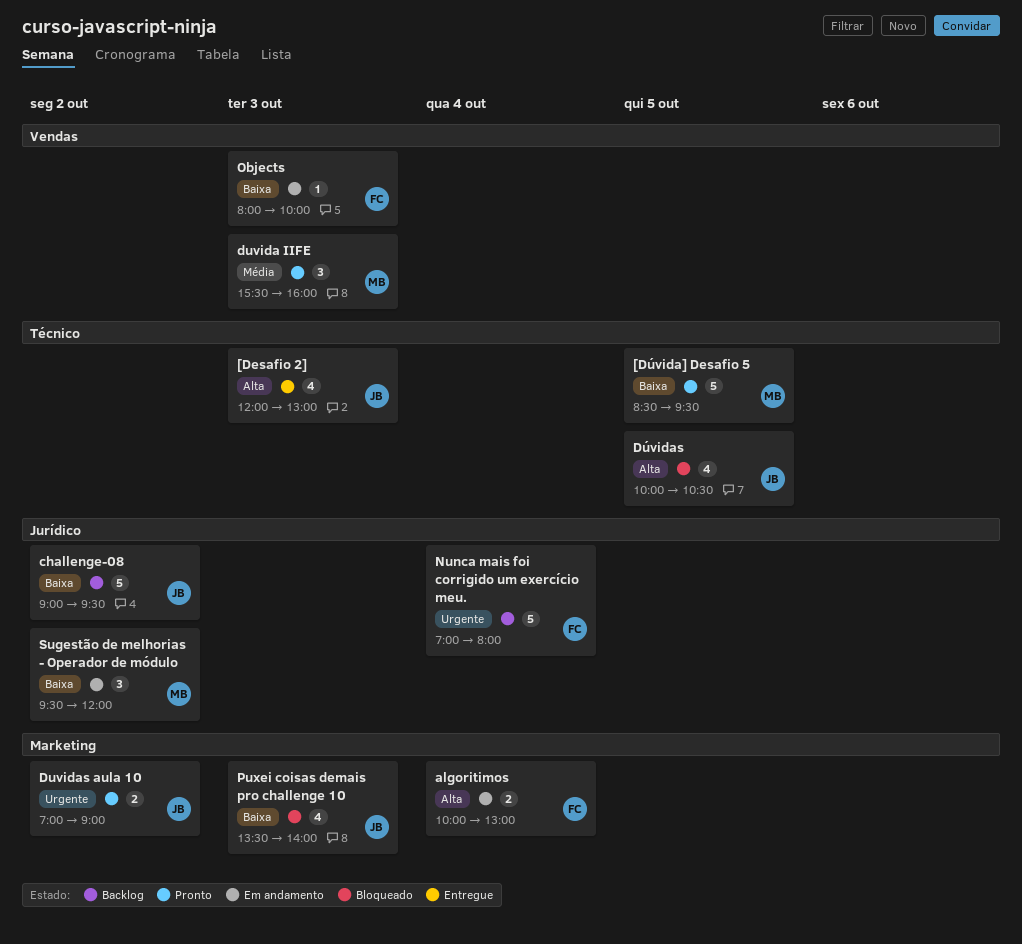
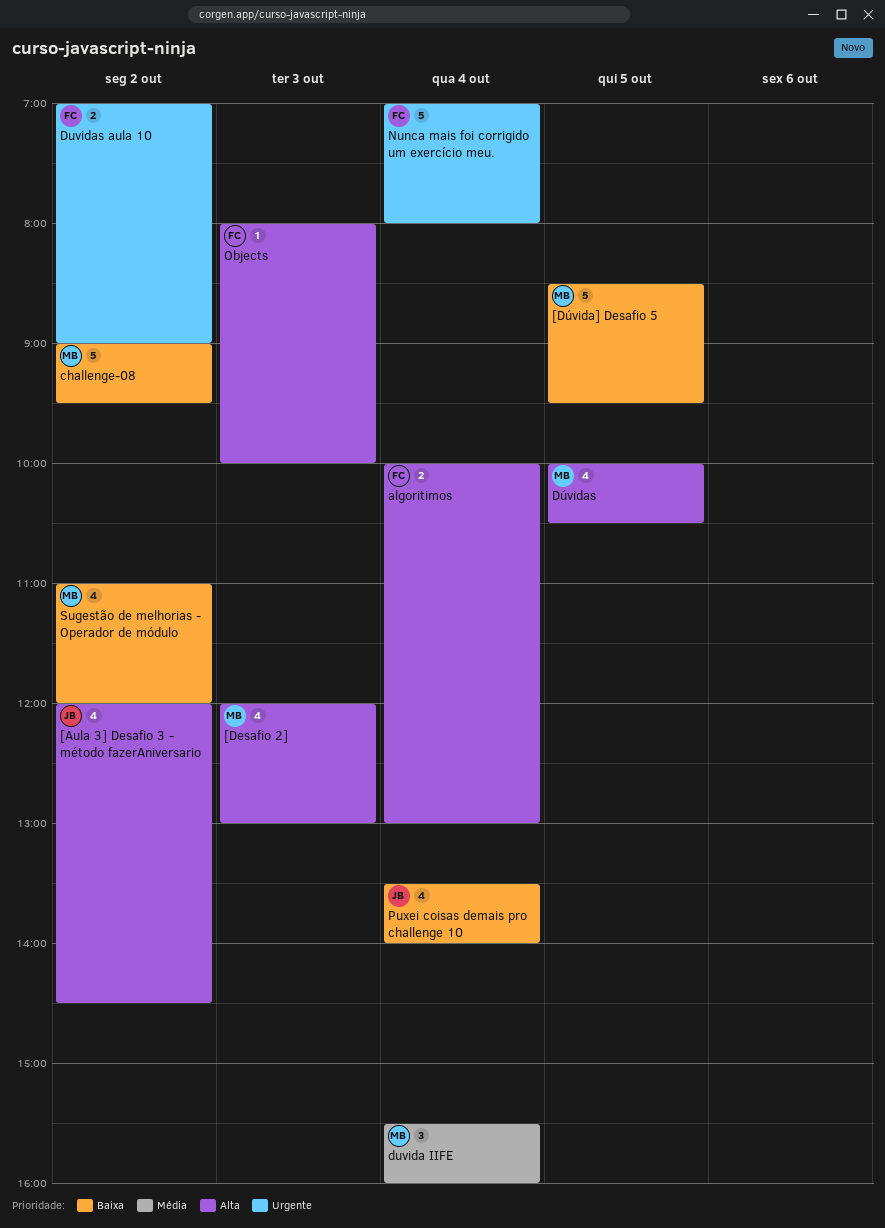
[Aula 3] Desafio 3 - método fazerAniversario: none -> present
[Desafio 2], owner: JB -> MB
challenge-08, owner: JB -> MB
duvida IIFE, day: Oct 3 -> Oct 4
Duvidas aula 10, owner: JB -> FC
Dúvidas, owner: JB -> MB
Objects, priority: Baixa -> Alta
Puxei coisas demais pro challenge 10, day: Oct 3 -> Oct 4
Sugestão de melhorias - Operador de módulo, estimate: 3 -> 4
Sugestão de melhorias - Operador de módulo, begins: 09:30 -> 11:00

